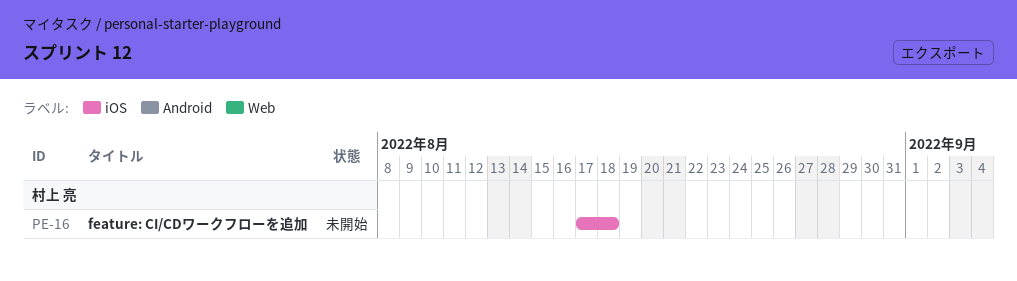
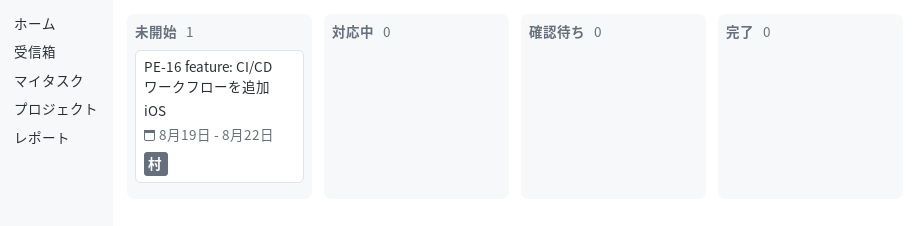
PE-16, start: Aug 17 -> Aug 19
PE-16, due: Aug 18 -> Aug 22

